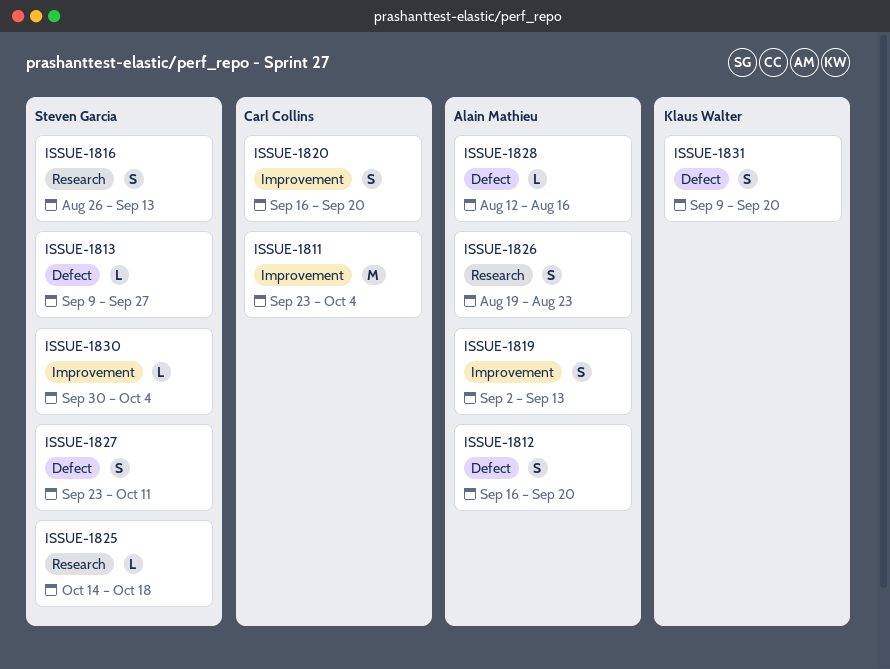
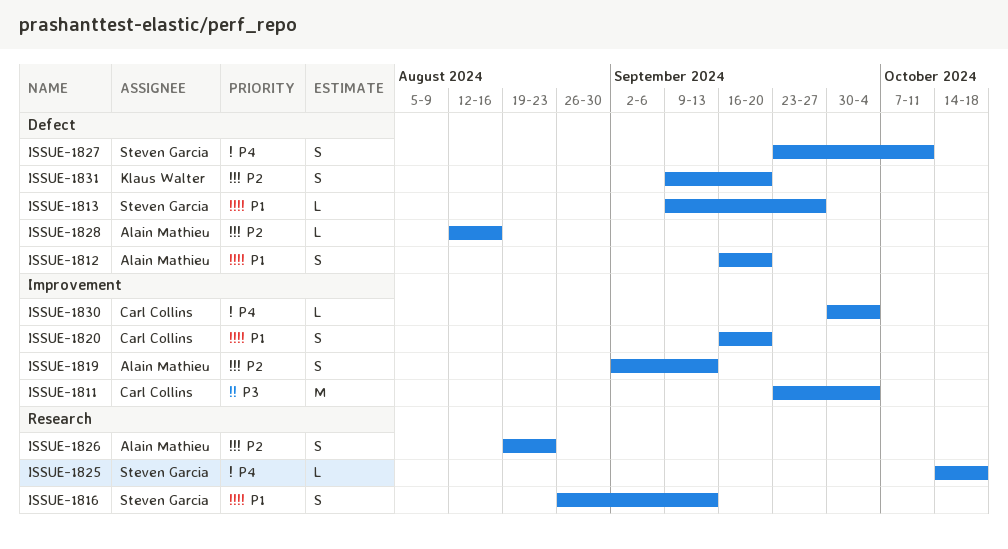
ISSUE-1830, owner: Steven Garcia -> Carl Collins

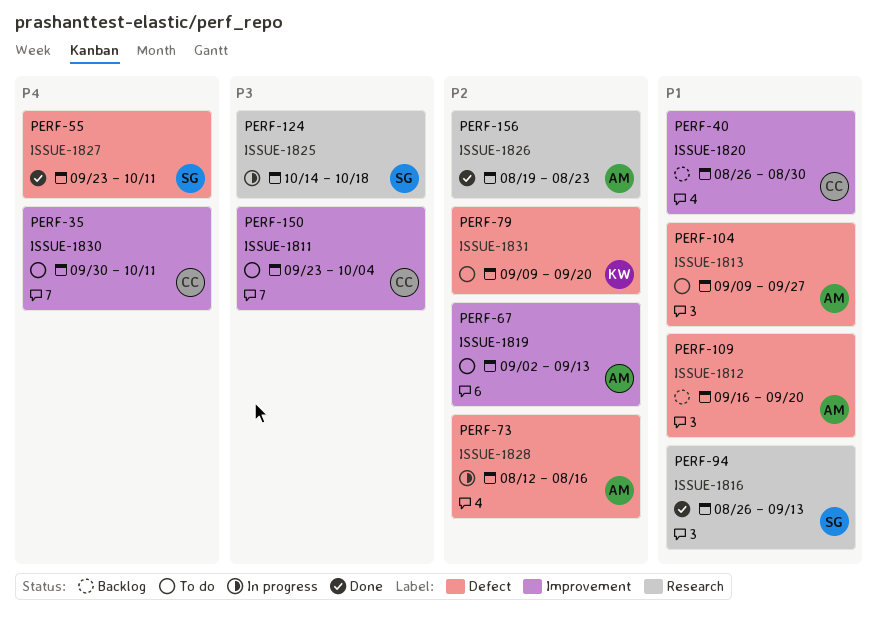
ISSUE-1813, owner: Steven Garcia -> Alain Mathieu
ISSUE-1820, start: Sep 16 -> Aug 26
ISSUE-1820, due: Sep 20 -> Aug 30
ISSUE-1825, priority: P4 -> P3
ISSUE-1830, due: Oct 4 -> Oct 11

